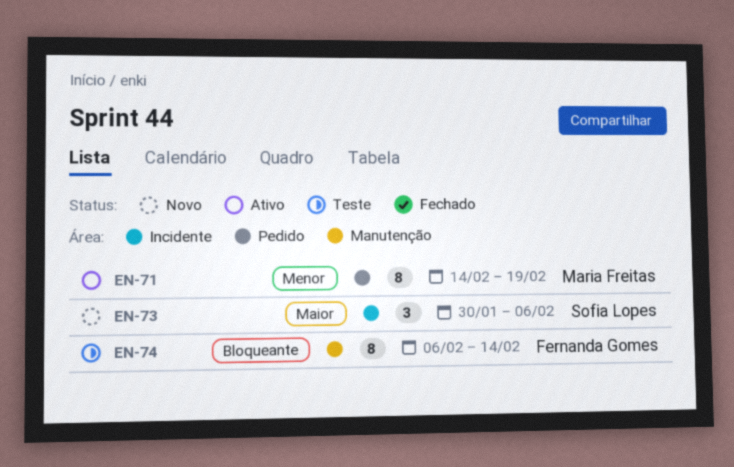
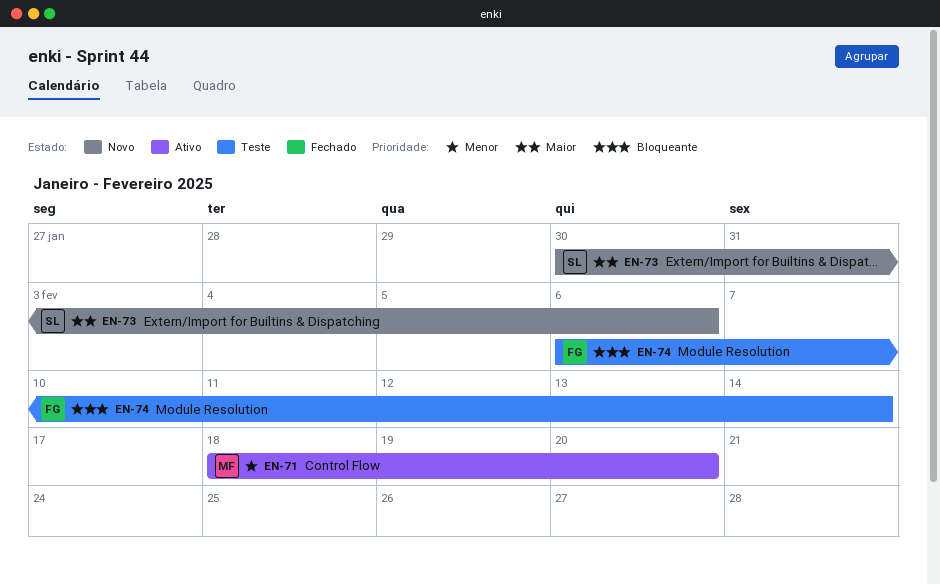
EN-71, start: Feb 14 -> Feb 18
EN-71, due: Feb 19 -> Feb 20

